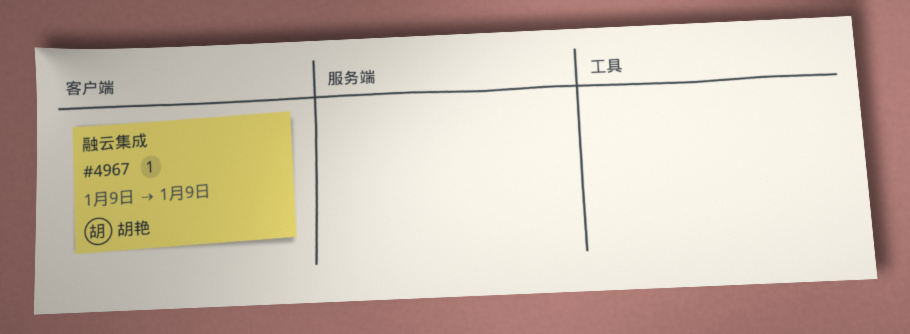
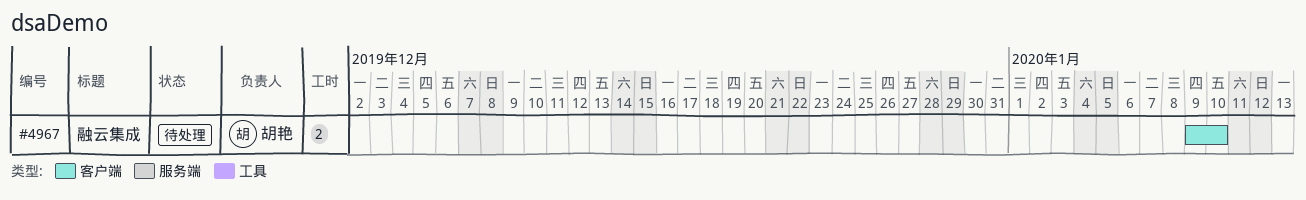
#4967, estimate: 1 -> 2
#4967, due: Jan 9 -> Jan 10

